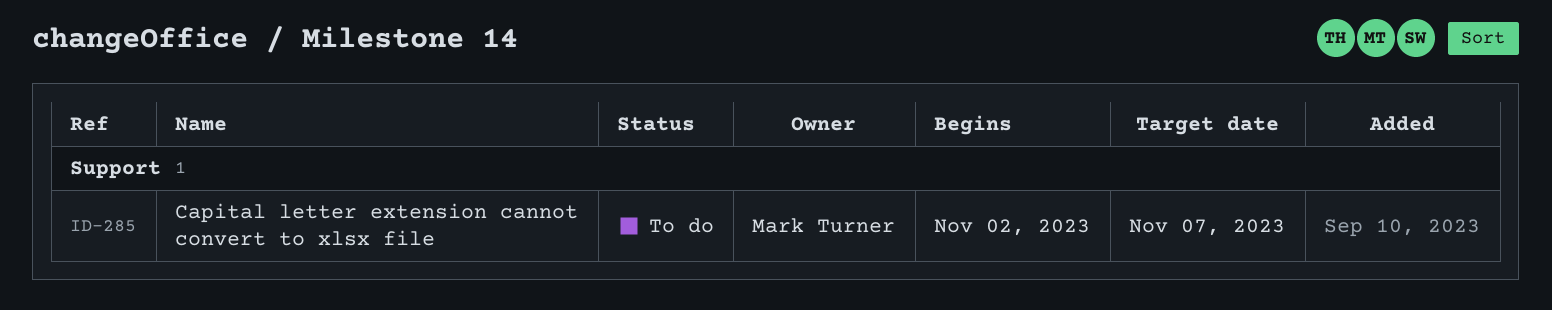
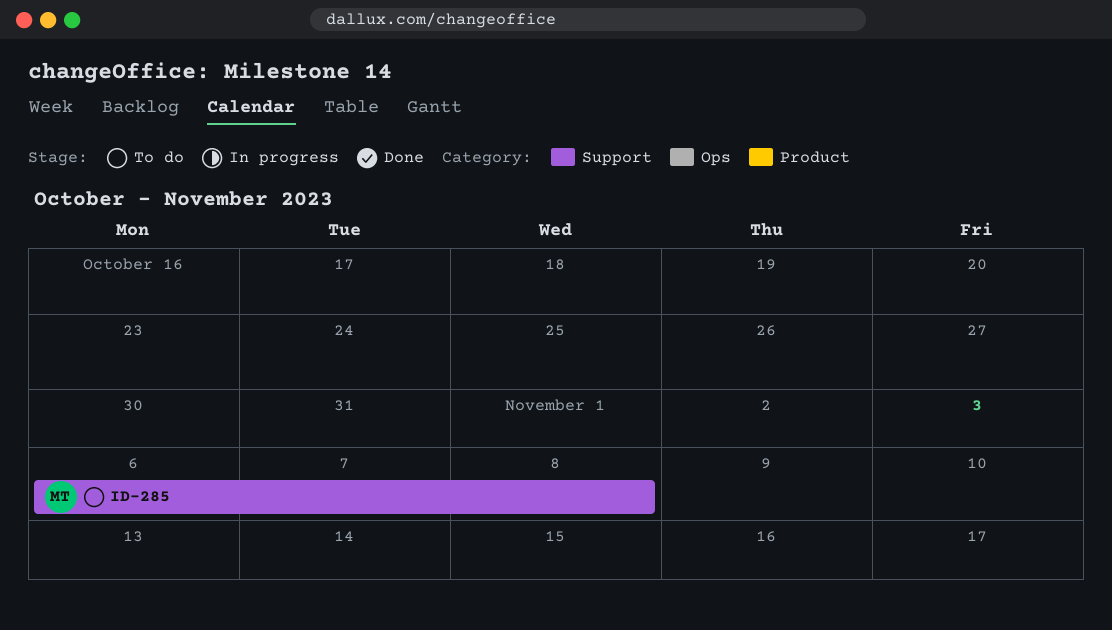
ID-285, start: Nov 2 -> Nov 6
ID-285, due: Nov 7 -> Nov 8

